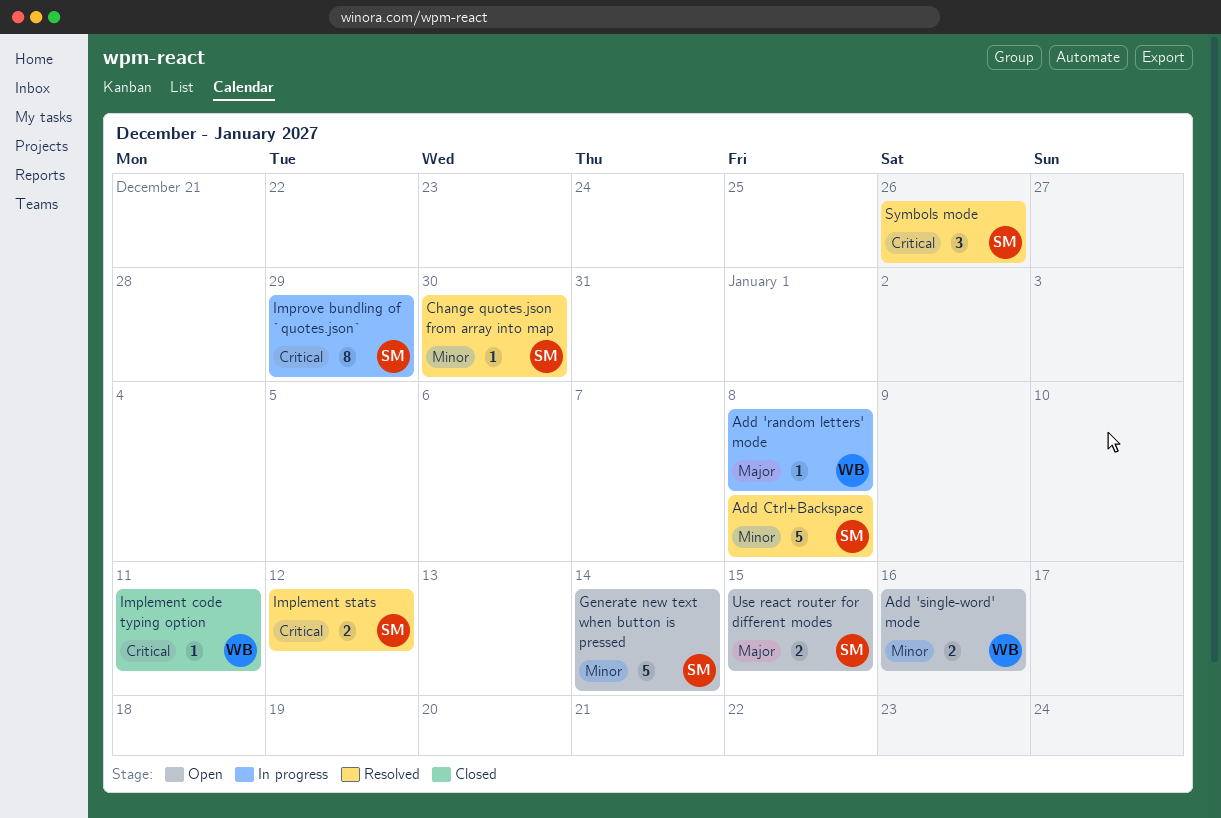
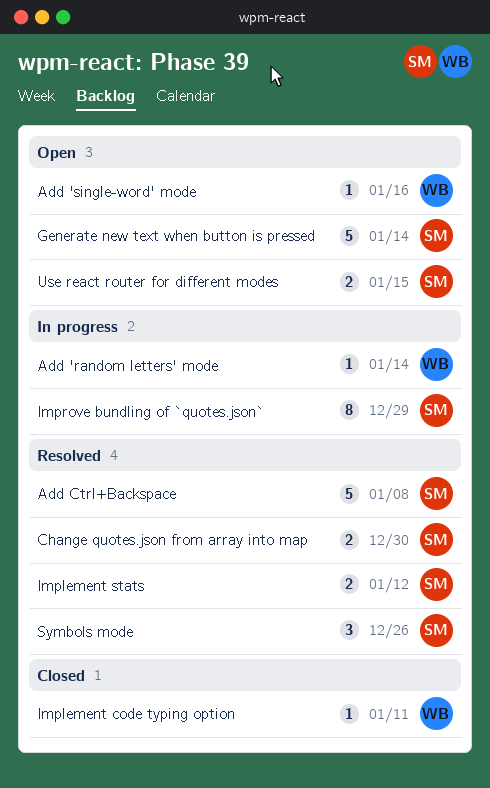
Add 'random letters' mode, due: Jan 8 -> Jan 14
Add 'single-word' mode, estimate: 2 -> 1
Change quotes.json from array into map, estimate: 1 -> 2

